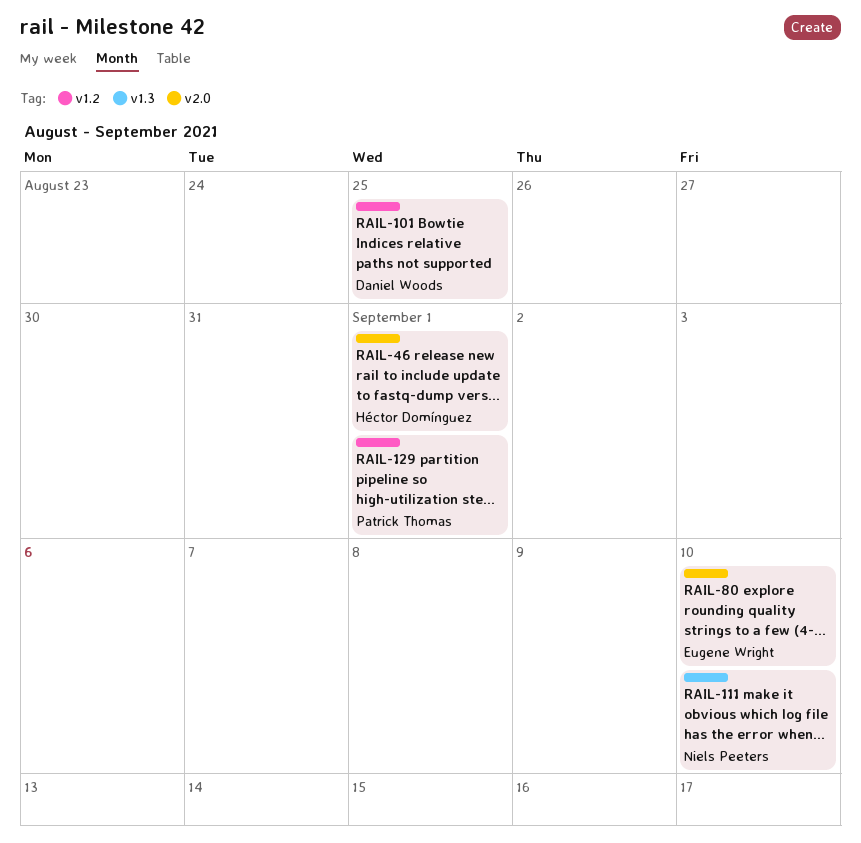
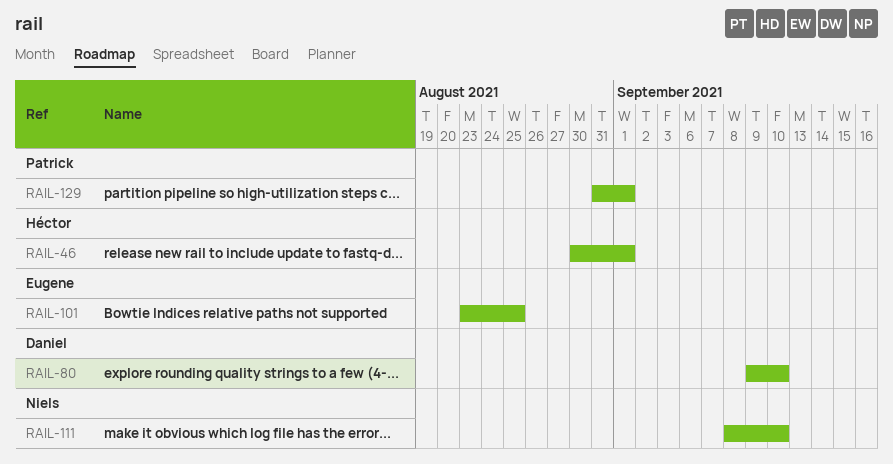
RAIL-80, owner: Eugene Wright -> Daniel Woods
RAIL-101, owner: Daniel Woods -> Eugene Wright

